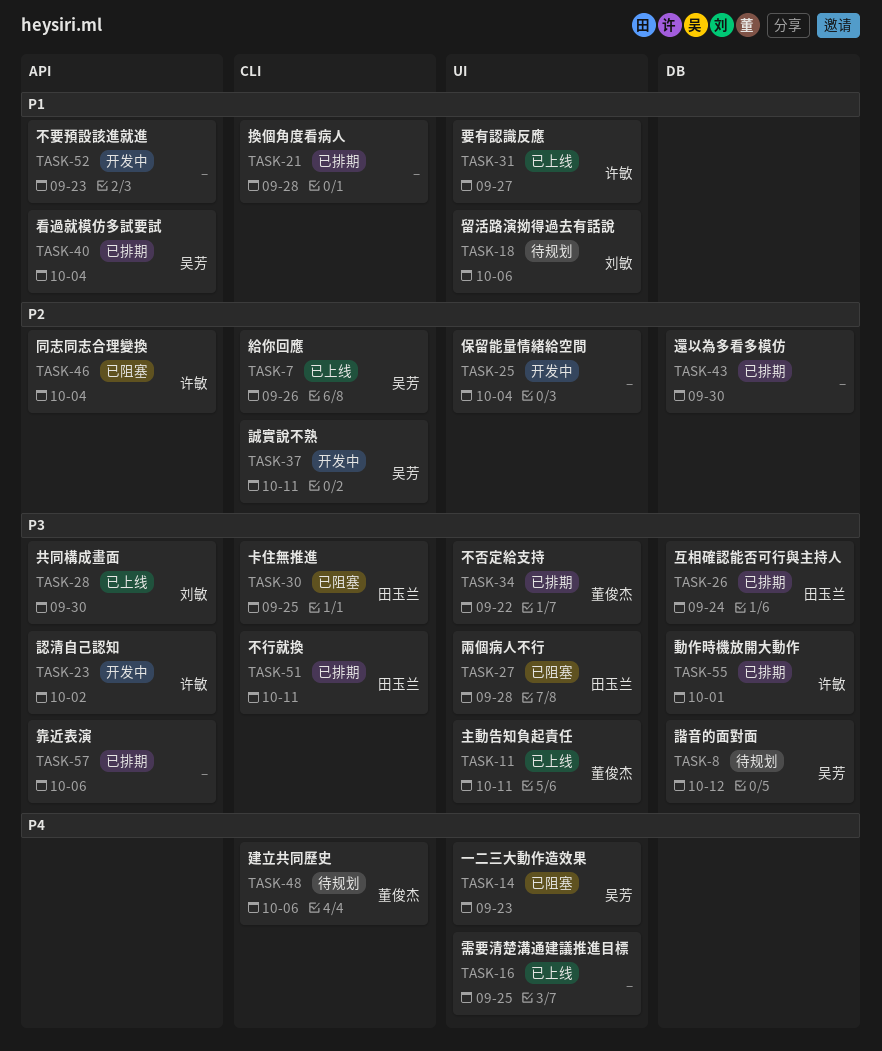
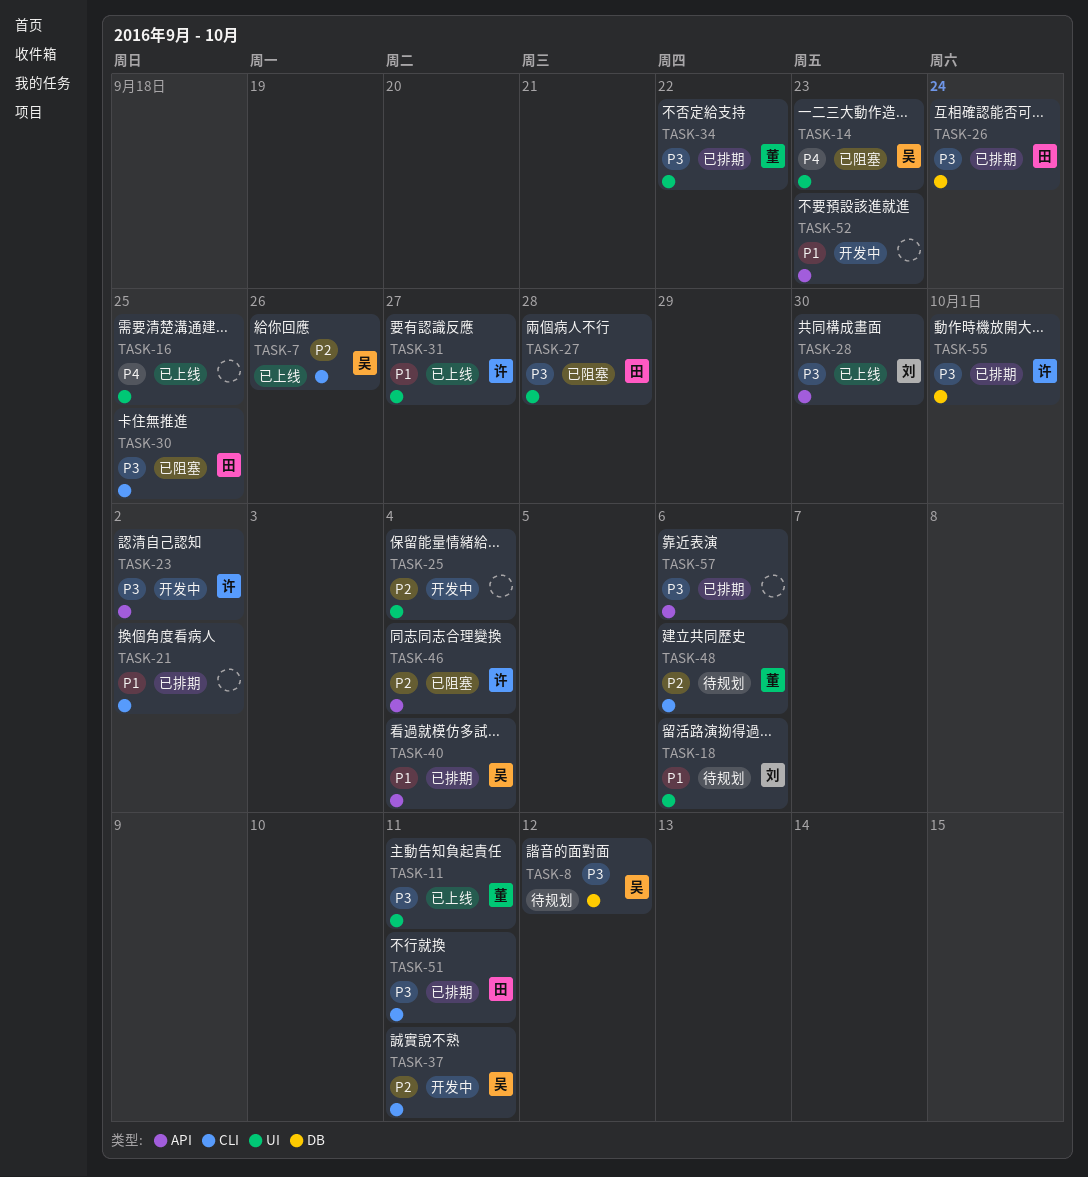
TASK-21, due: Sep 28 -> Oct 2
TASK-43: present -> none
TASK-48, priority: P4 -> P2

